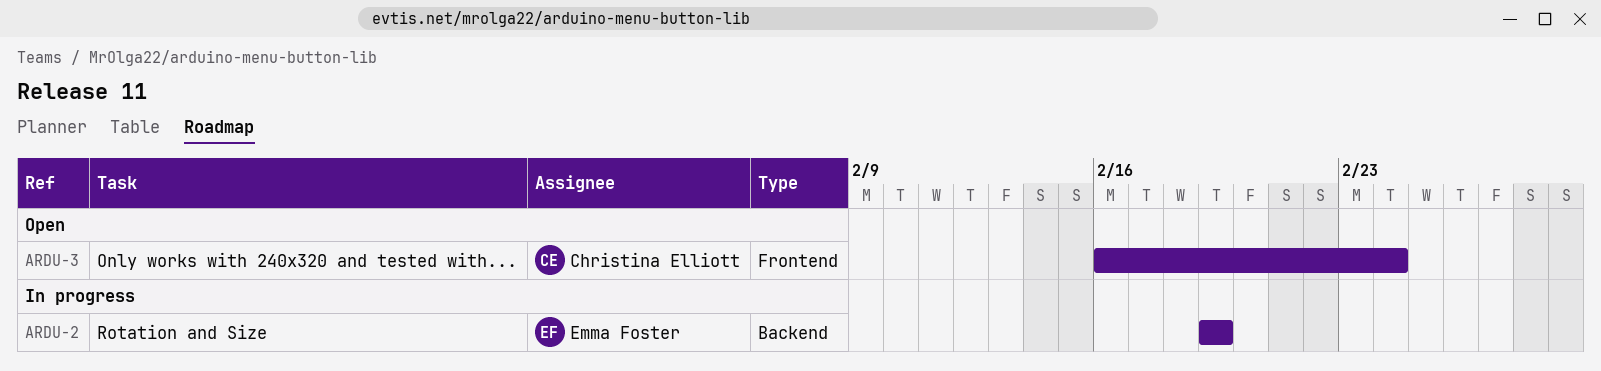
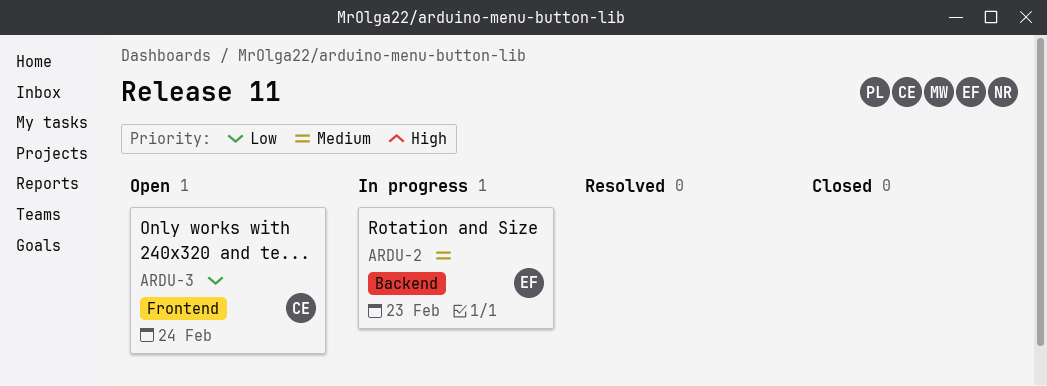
ARDU-2, due: Feb 19 -> Feb 23

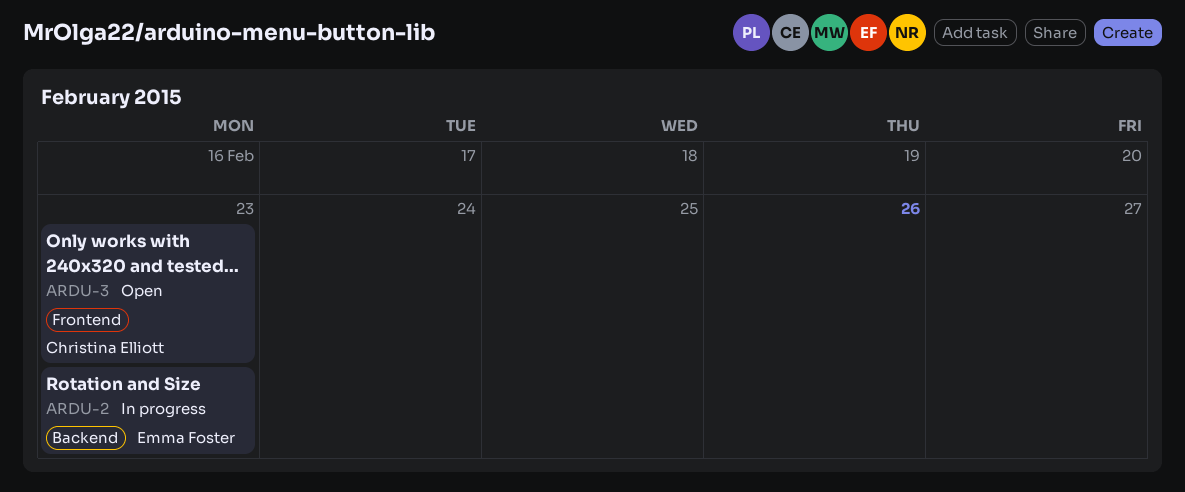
ARDU-3, due: Feb 24 -> Feb 23

